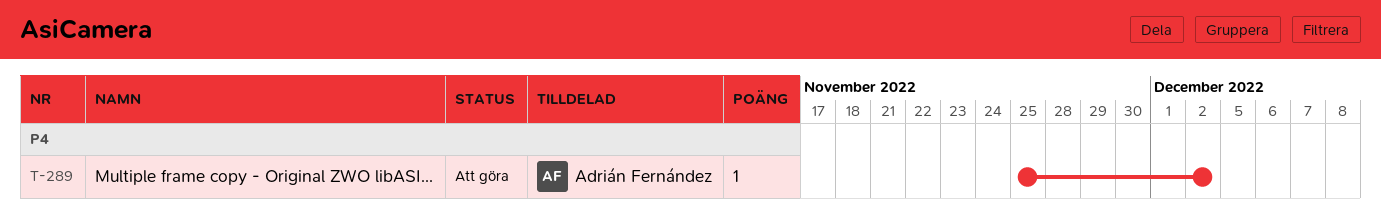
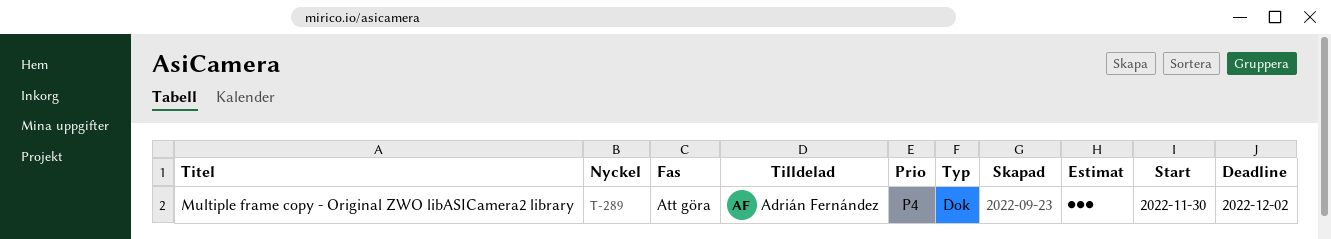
T-289, estimate: 1 -> 3
T-289, start: Nov 25 -> Nov 30

